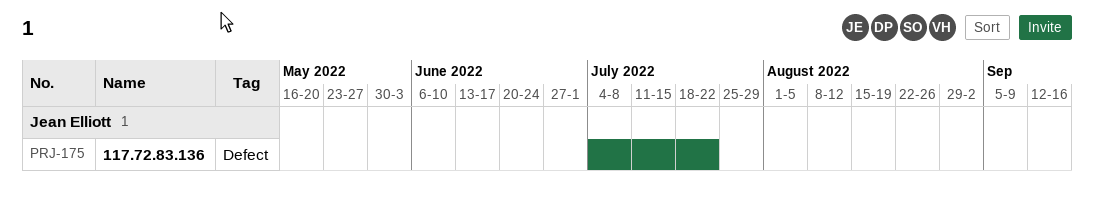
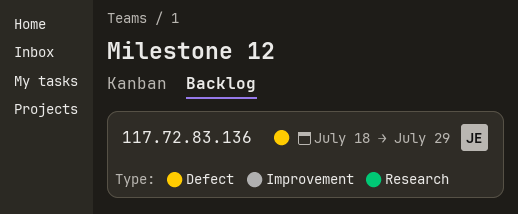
117.72.83.136, start: Jul 4 -> Jul 18
117.72.83.136, due: Jul 22 -> Jul 29

